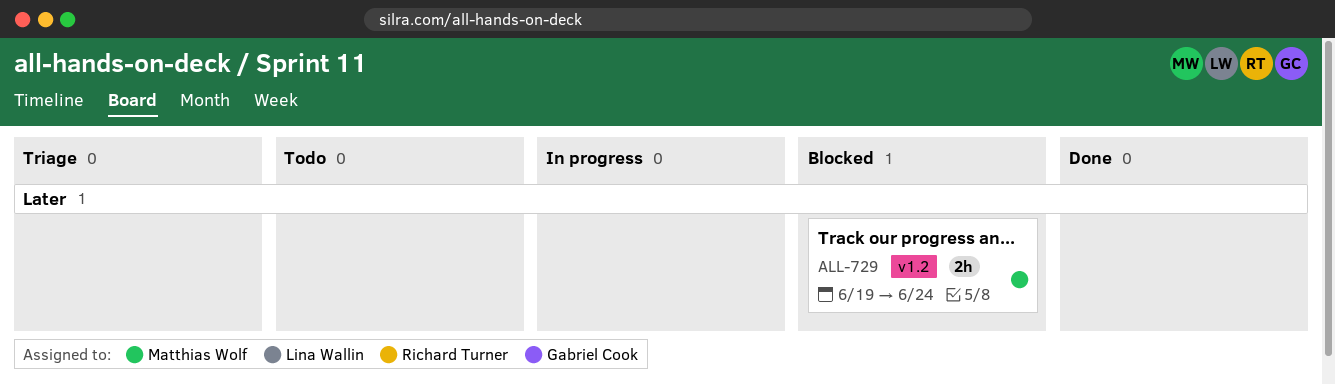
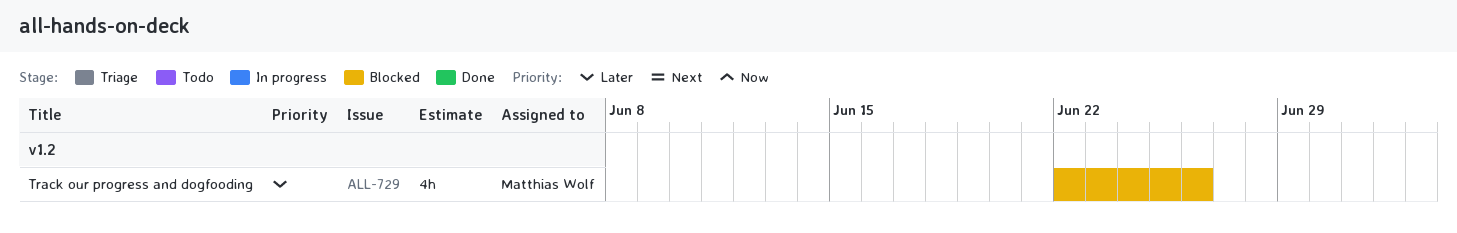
ALL-729, estimate: 2h -> 4h
ALL-729, start: Jun 19 -> Jun 22
ALL-729, due: Jun 24 -> Jun 26

